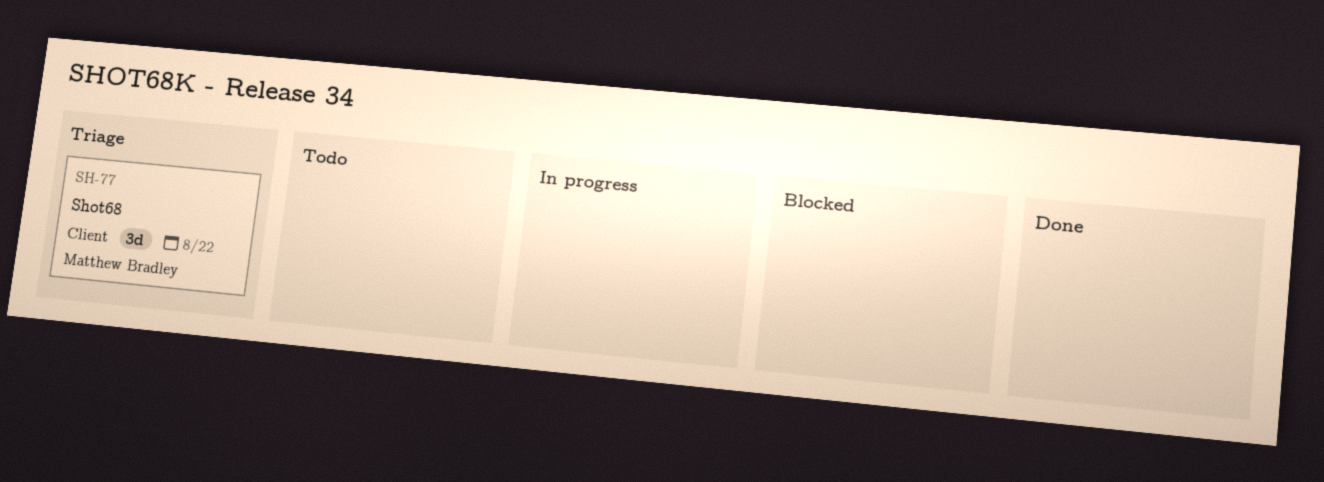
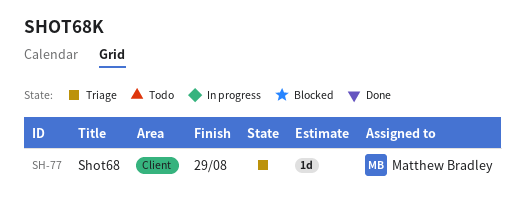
SH-77, estimate: 3d -> 1d
SH-77, due: Aug 22 -> Aug 29

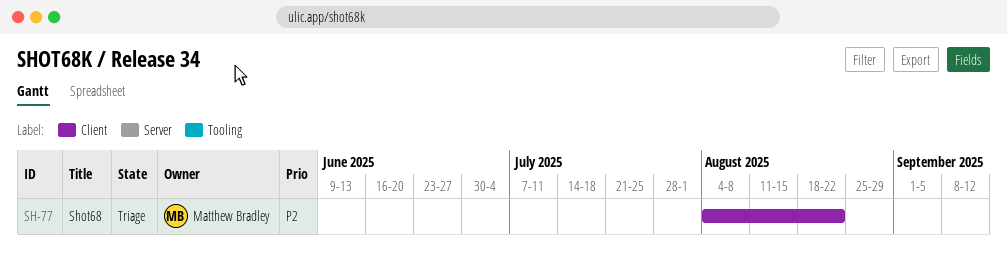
SH-77, due: Aug 29 -> Aug 22

